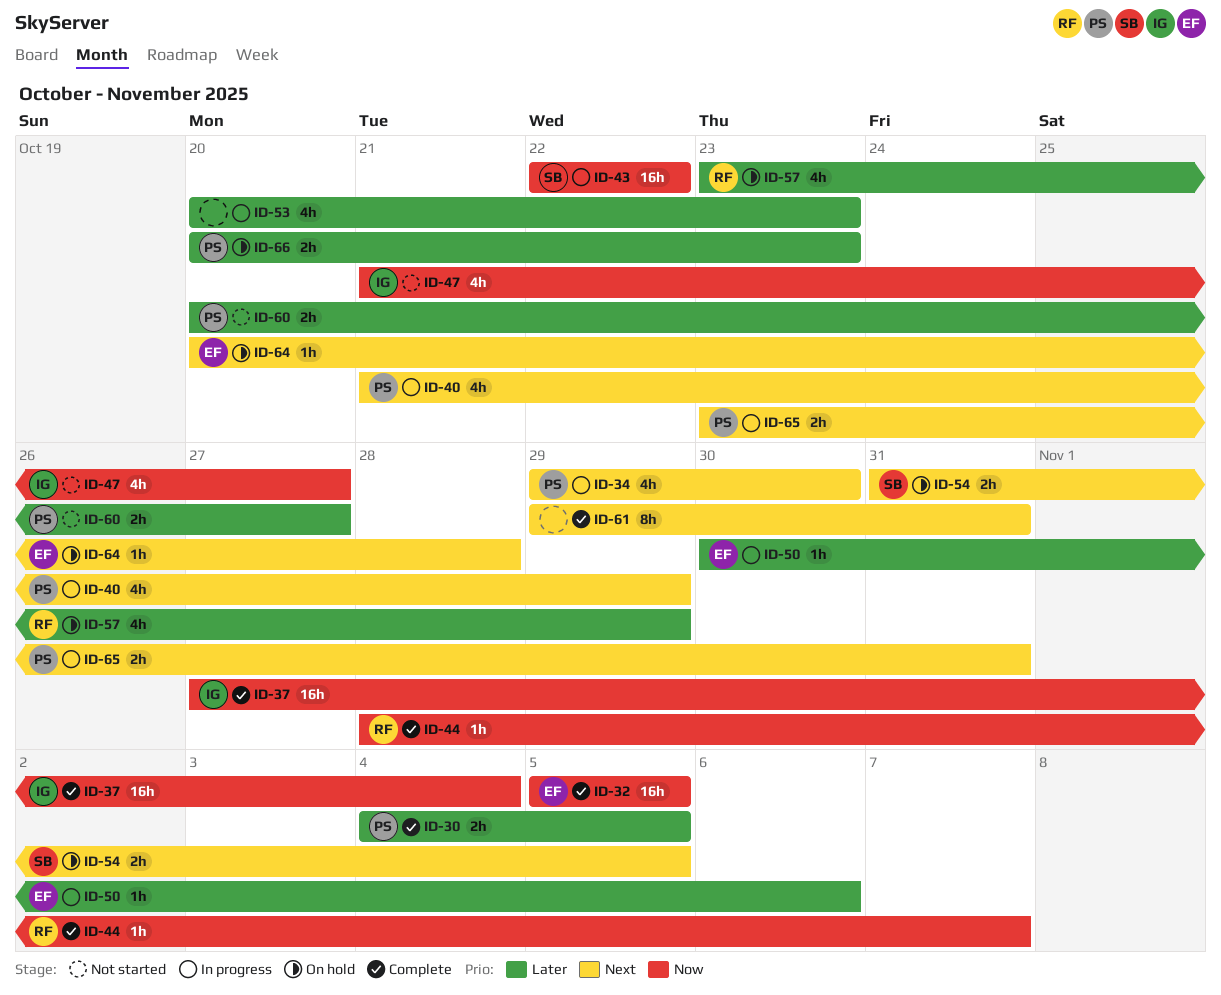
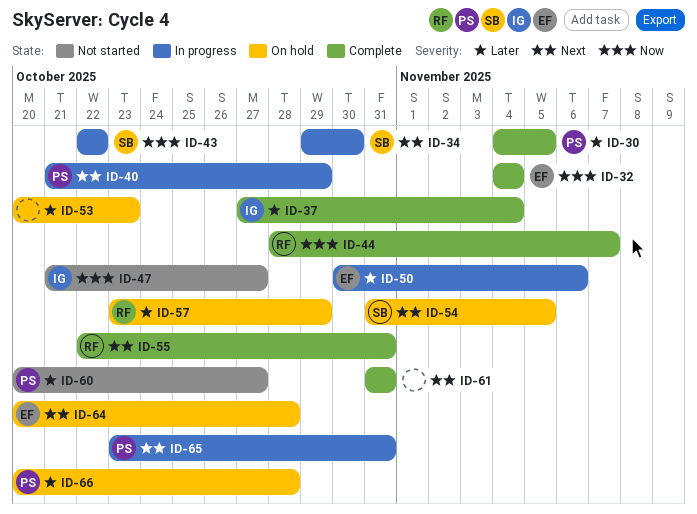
ID-32, start: Nov 5 -> Nov 4
ID-32, due: Nov 5 -> Nov 4
ID-34, owner: PS -> SB
ID-37, priority: Now -> Later
ID-53, status: In progress -> On hold
ID-55: none -> present
ID-61, start: Oct 29 -> Oct 31
ID-66, due: Oct 23 -> Oct 28

